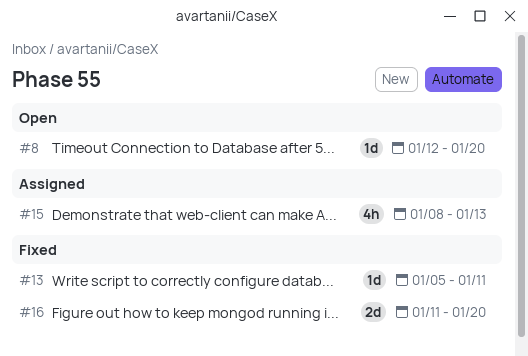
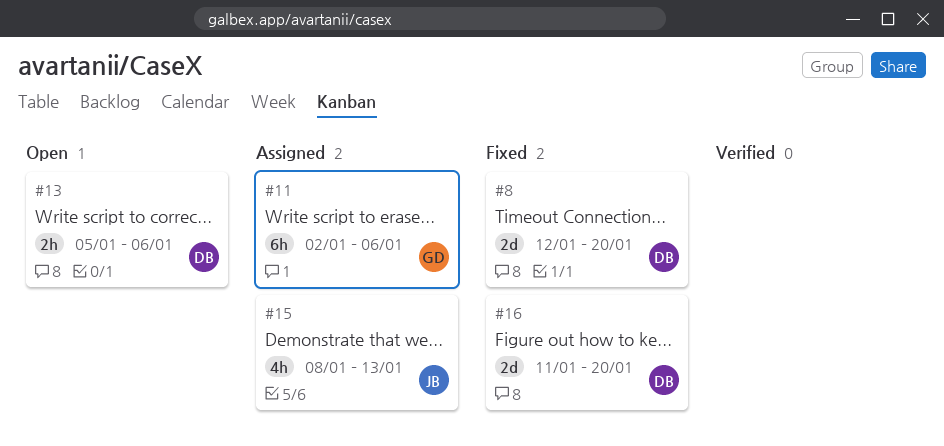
#8, status: Open -> Fixed
#8, estimate: 1d -> 2d
#11: none -> present
#13, status: Fixed -> Open
#13, estimate: 1d -> 2h
#13, due: Jan 11 -> Jan 6

